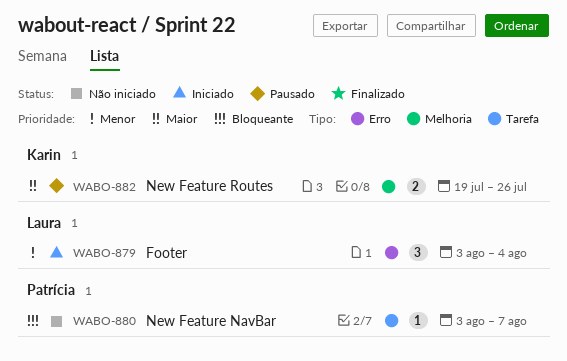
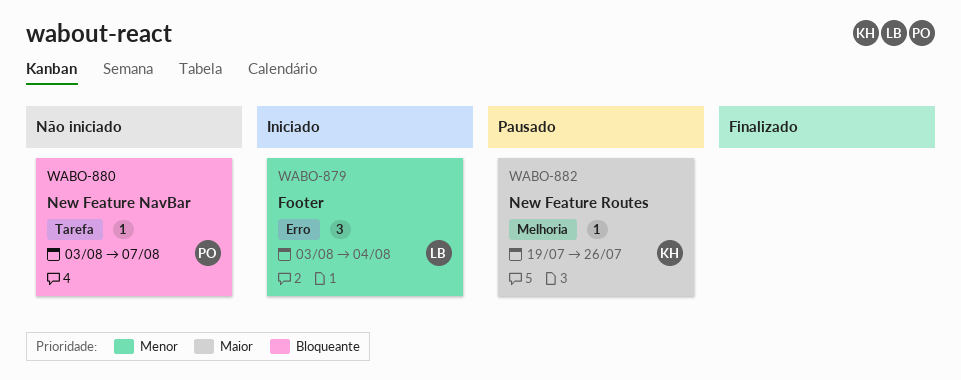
WABO-882, estimate: 2 -> 1

